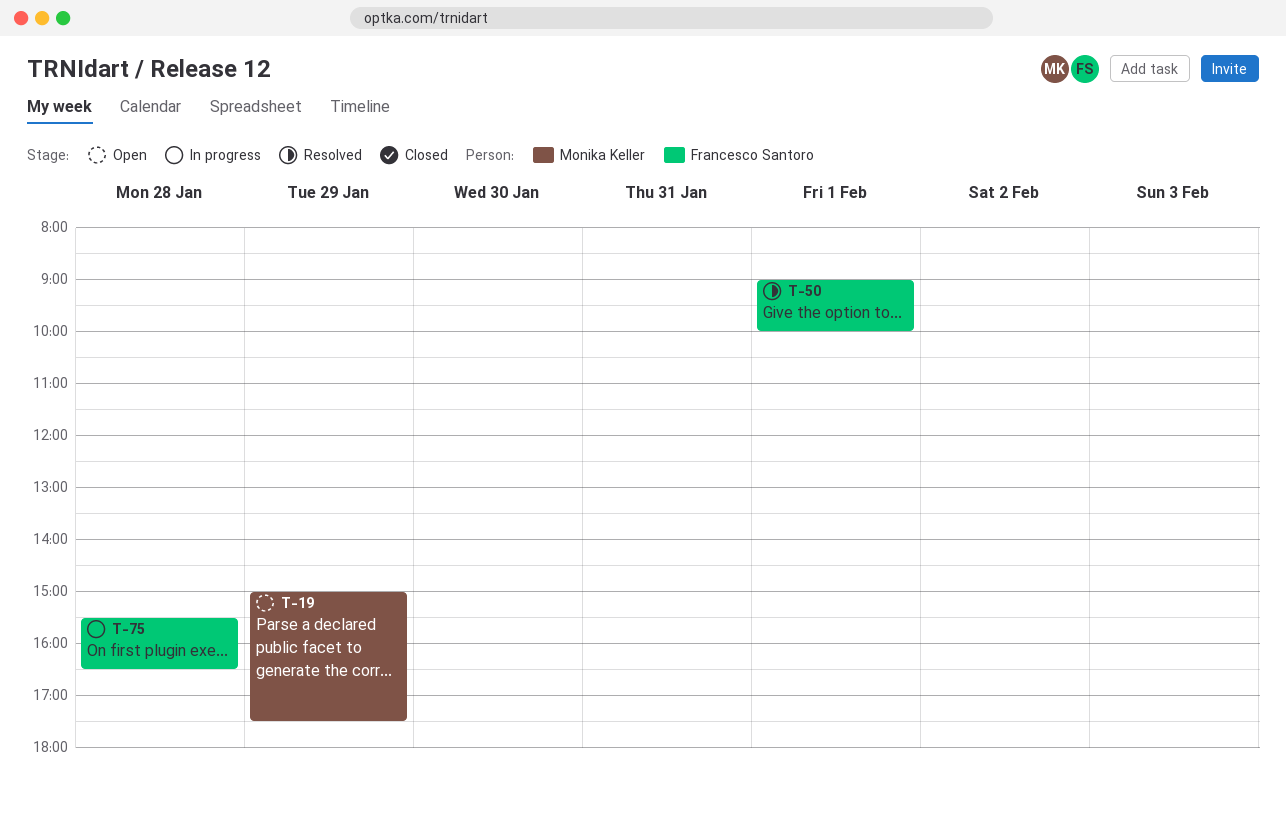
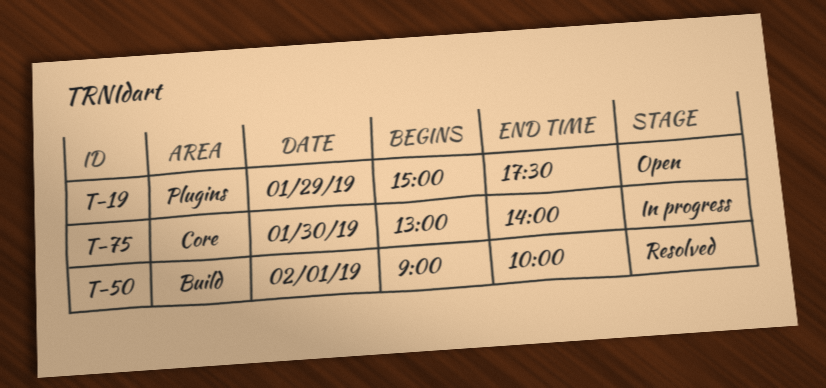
T-75, day: Jan 28 -> Jan 30
T-75, begins: 15:30 -> 13:00
T-75, ends: 16:30 -> 14:00

